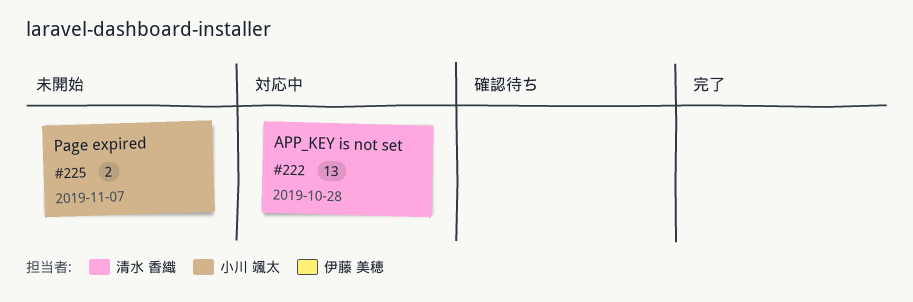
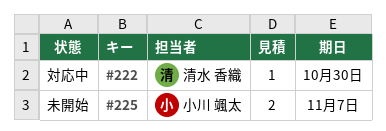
#222, estimate: 13 -> 1
#222, due: Oct 28 -> Oct 30

